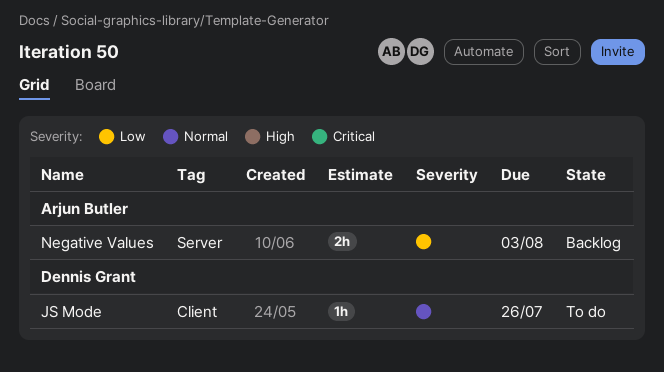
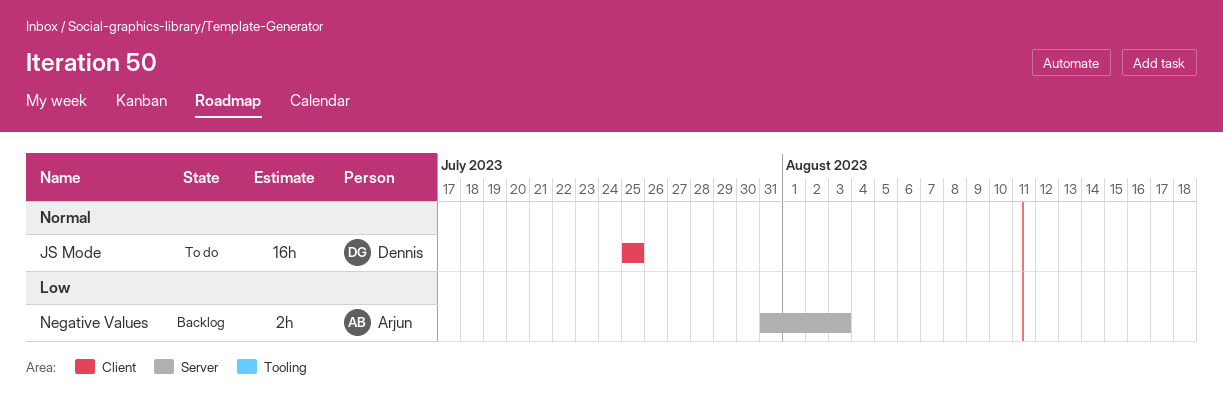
JS Mode, estimate: 1h -> 16h
JS Mode, due: Jul 26 -> Jul 25

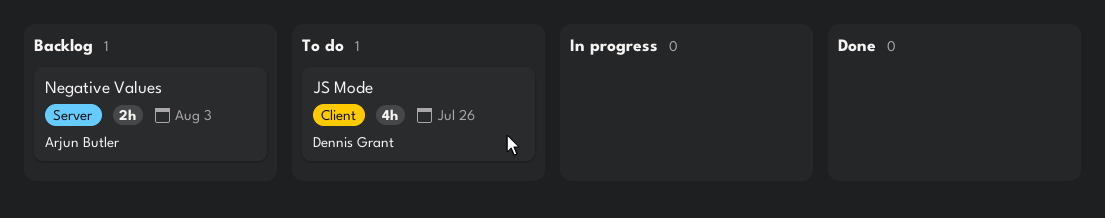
JS Mode, estimate: 16h -> 4h
JS Mode, due: Jul 25 -> Jul 26

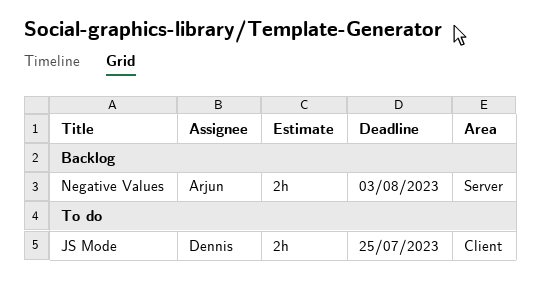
JS Mode, estimate: 4h -> 2h
JS Mode, due: Jul 26 -> Jul 25

